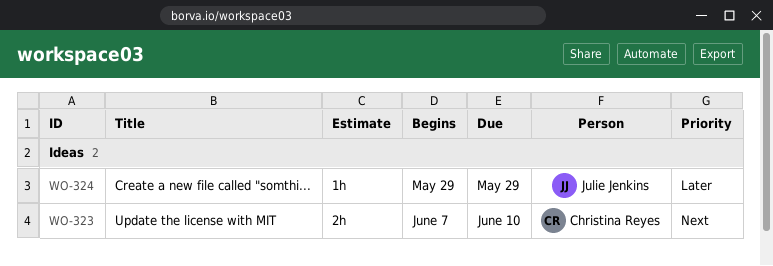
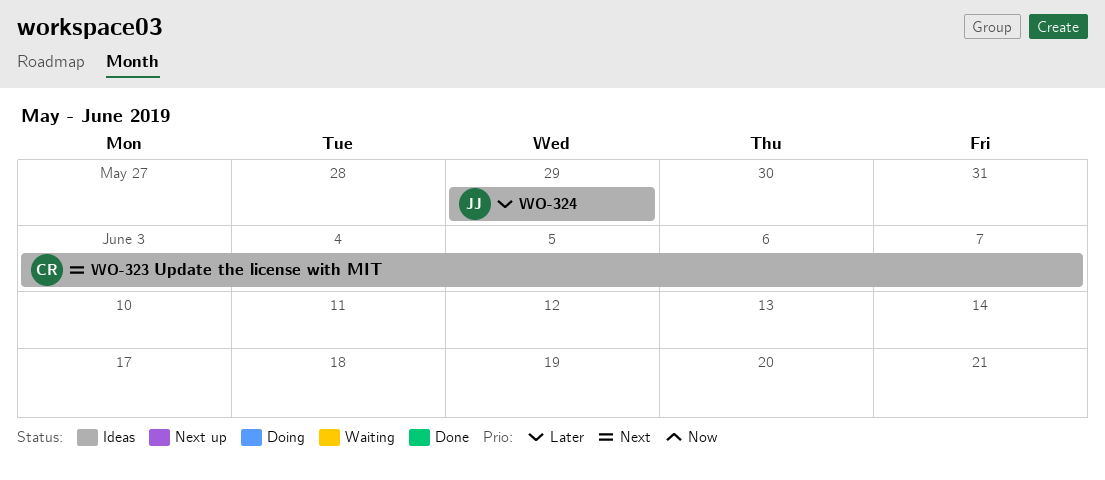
WO-323, start: Jun 7 -> Jun 3
WO-323, due: Jun 10 -> Jun 7

